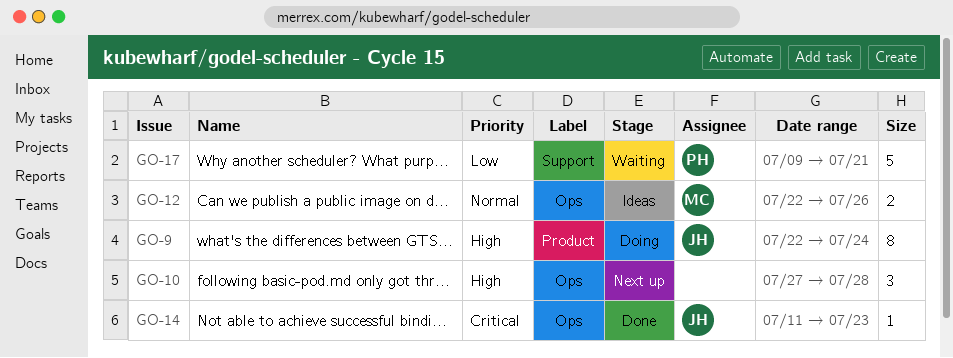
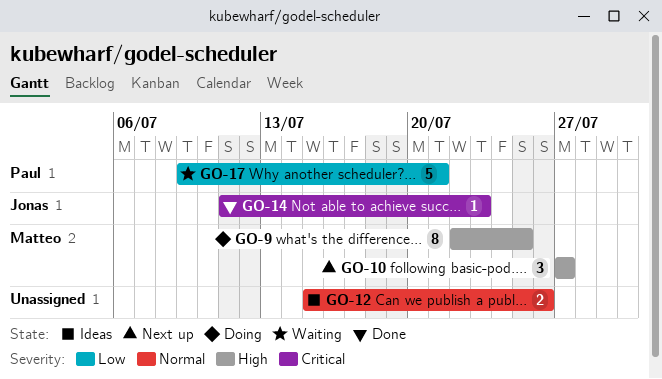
GO-9, owner: Jonas -> Matteo
GO-9, due: Jul 24 -> Jul 25
GO-10, owner: none -> Matteo
GO-10, due: Jul 28 -> Jul 27
GO-12, owner: Matteo -> none
GO-12, start: Jul 22 -> Jul 15

